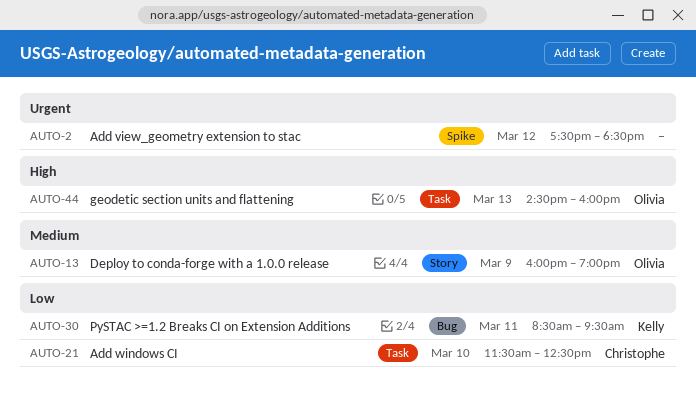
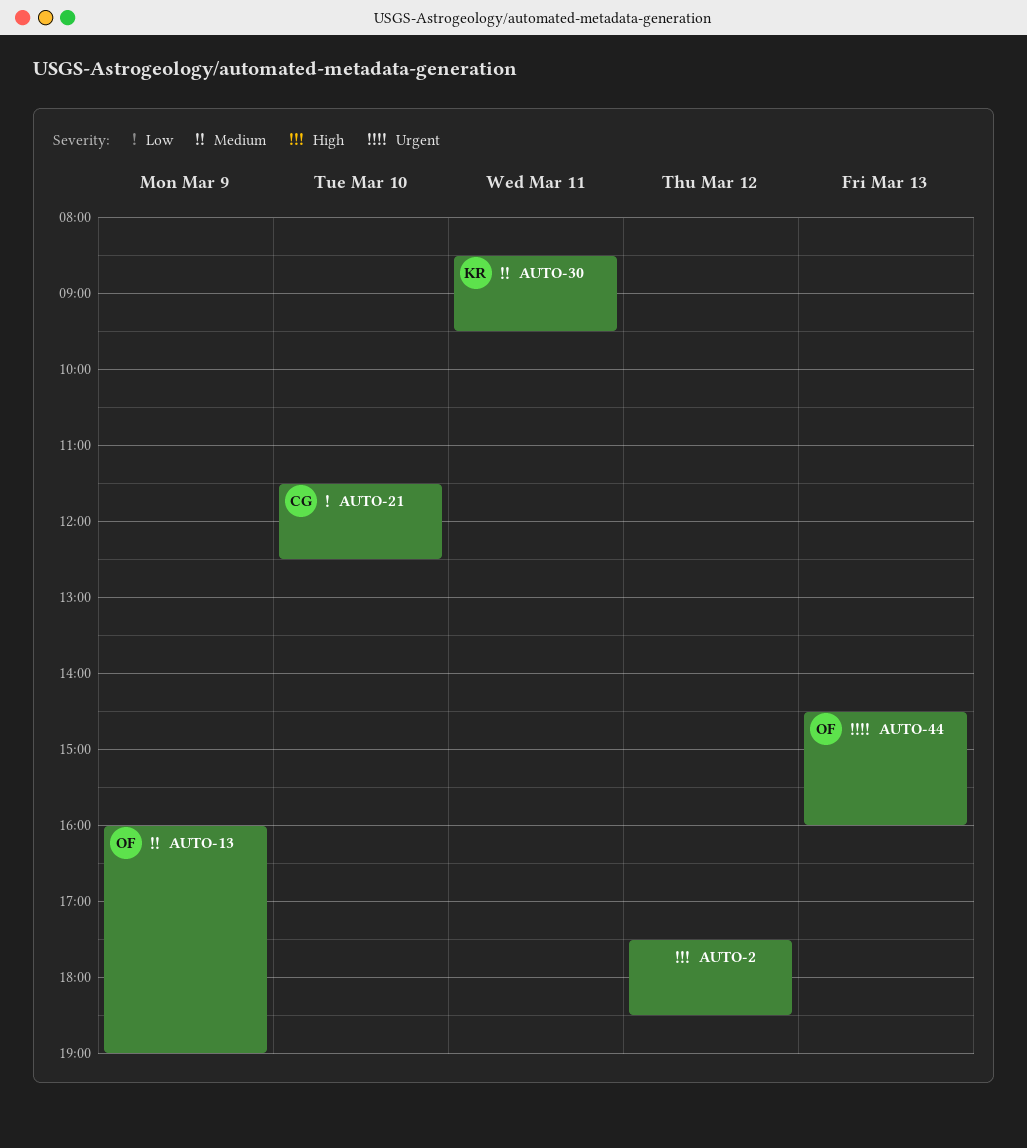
AUTO-2, priority: Urgent -> High
AUTO-30, priority: Low -> Medium
AUTO-44, priority: High -> Urgent

